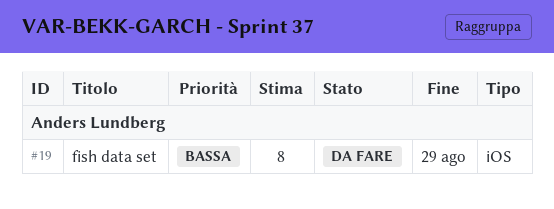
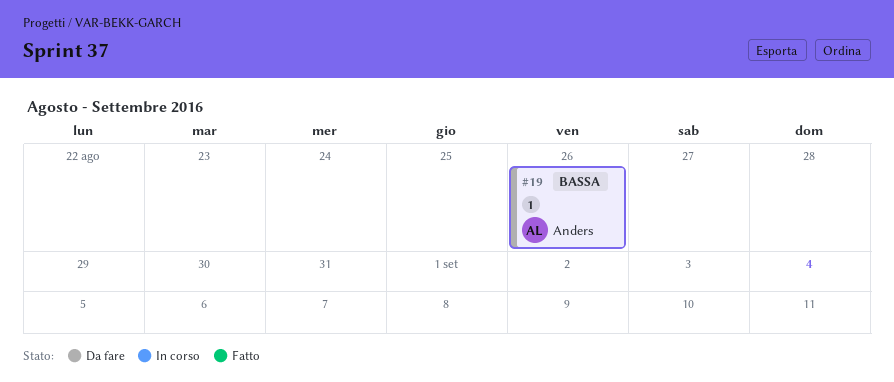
#19, estimate: 8 -> 1
#19, due: Aug 29 -> Aug 26

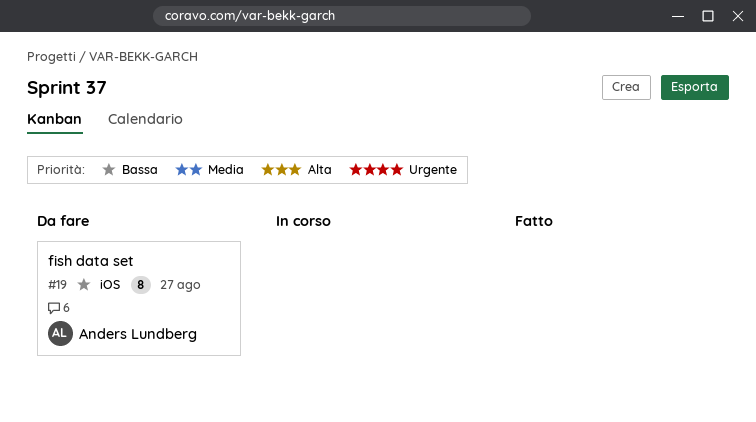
#19, estimate: 1 -> 8
#19, due: Aug 26 -> Aug 27

